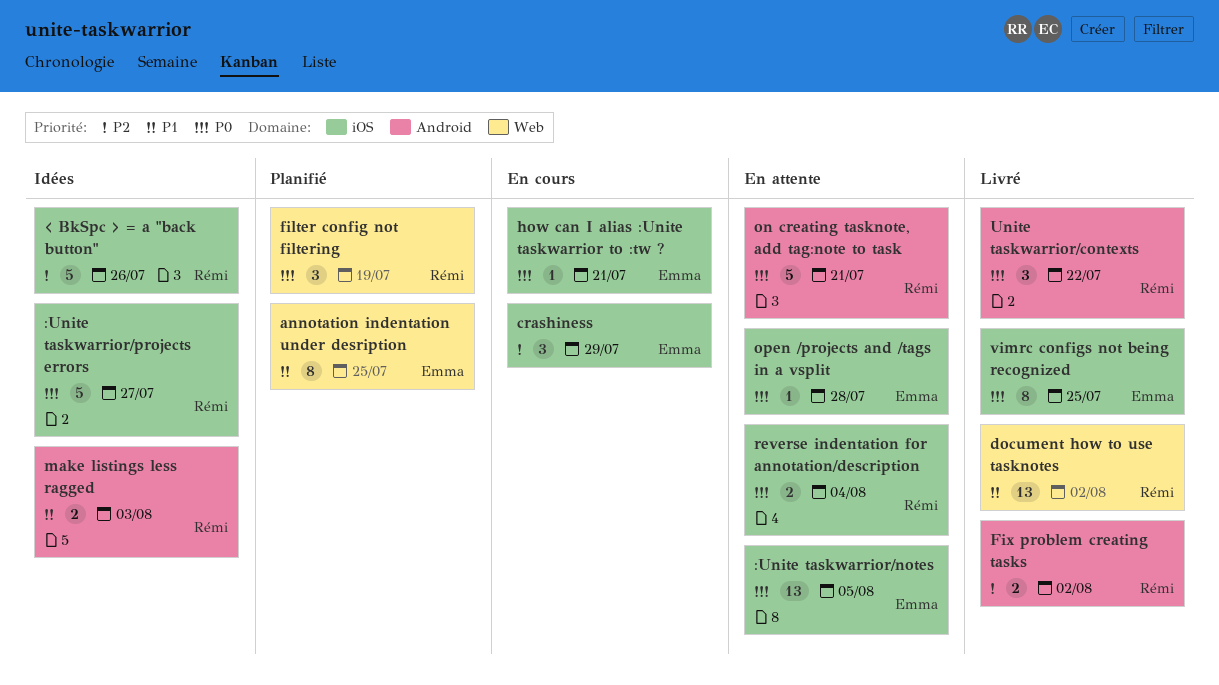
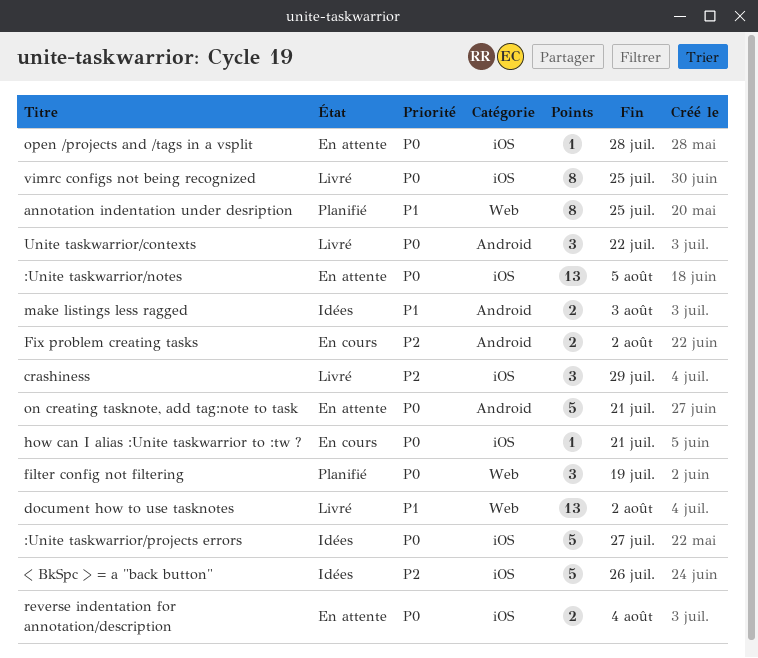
crashiness, status: En cours -> Livré
Fix problem creating tasks, status: Livré -> En cours

